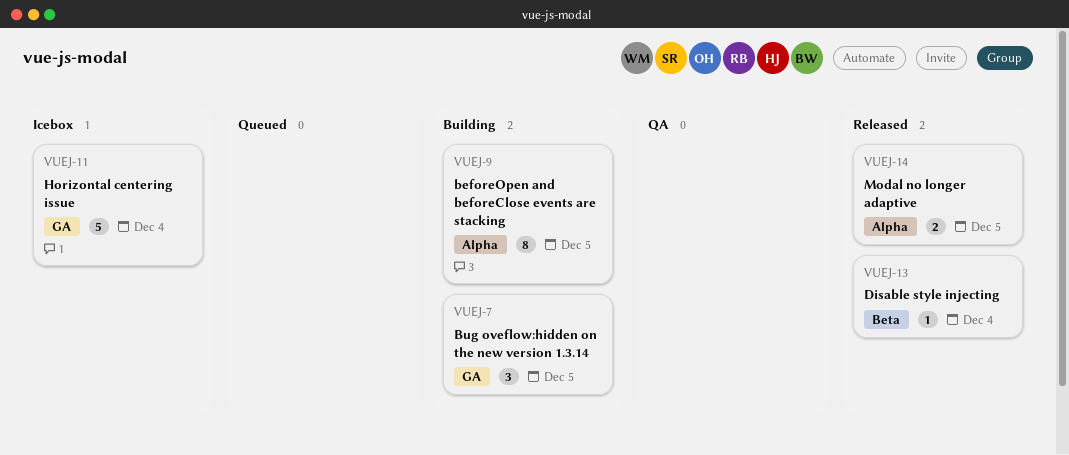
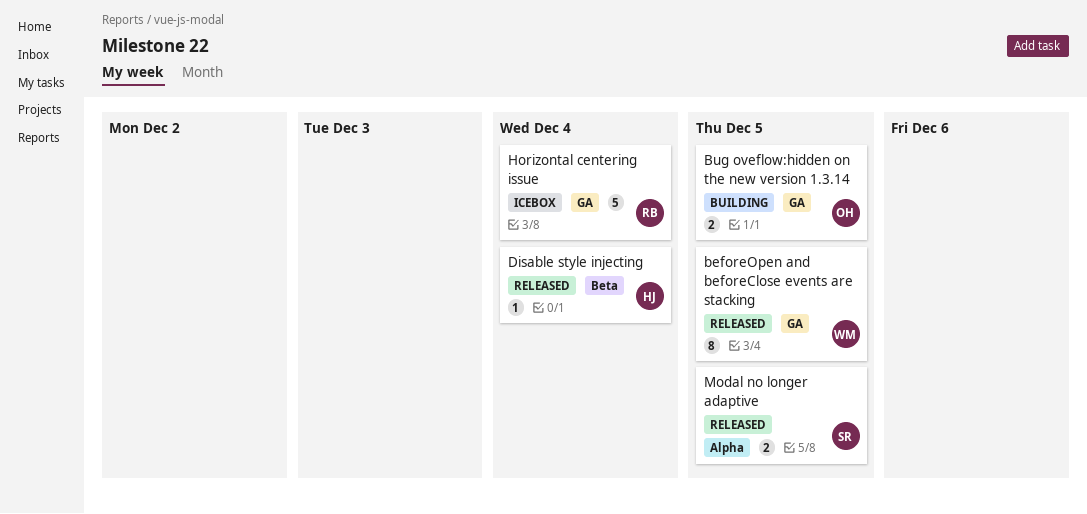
beforeOpen and beforeClose events are stacking, status: Building -> Released
beforeOpen and beforeClose events are stacking, label: Alpha -> GA
Bug oveflow:hidden on the new version 1.3.14, estimate: 3 -> 2

